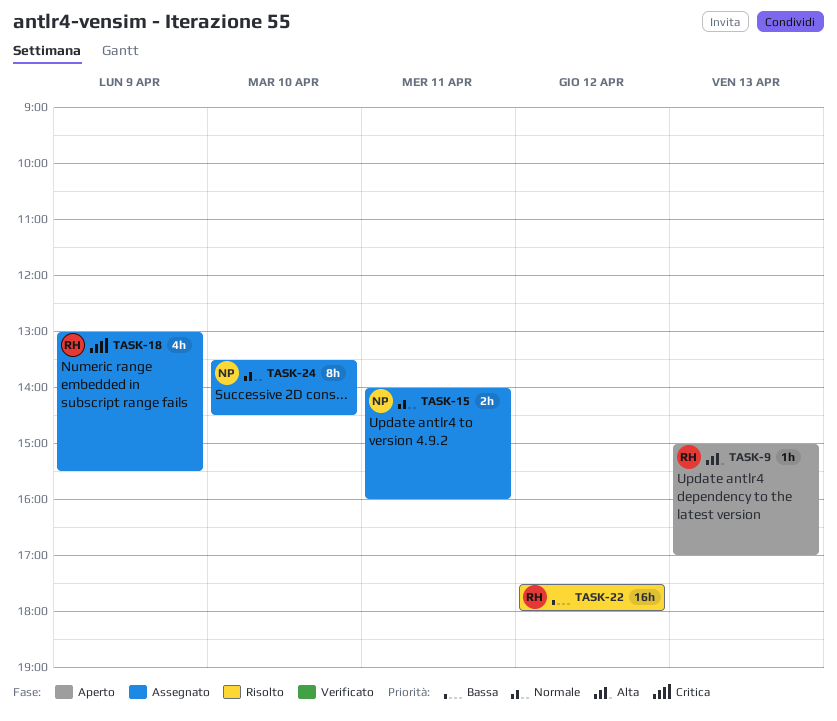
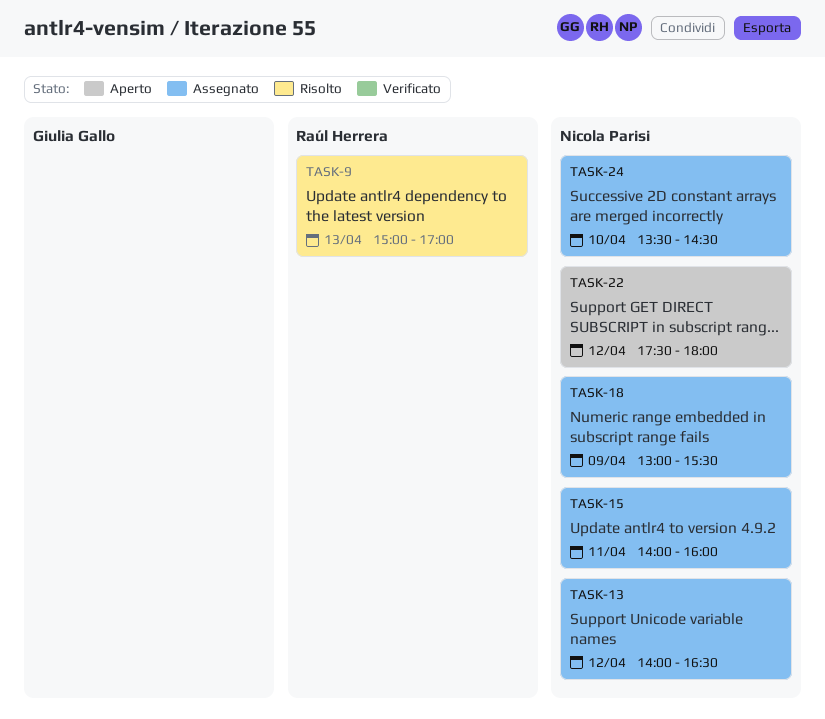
TASK-9, status: Aperto -> Risolto
TASK-13: none -> present
TASK-18, owner: Raúl Herrera -> Nicola Parisi
TASK-22, status: Risolto -> Aperto
TASK-22, owner: Raúl Herrera -> Nicola Parisi

